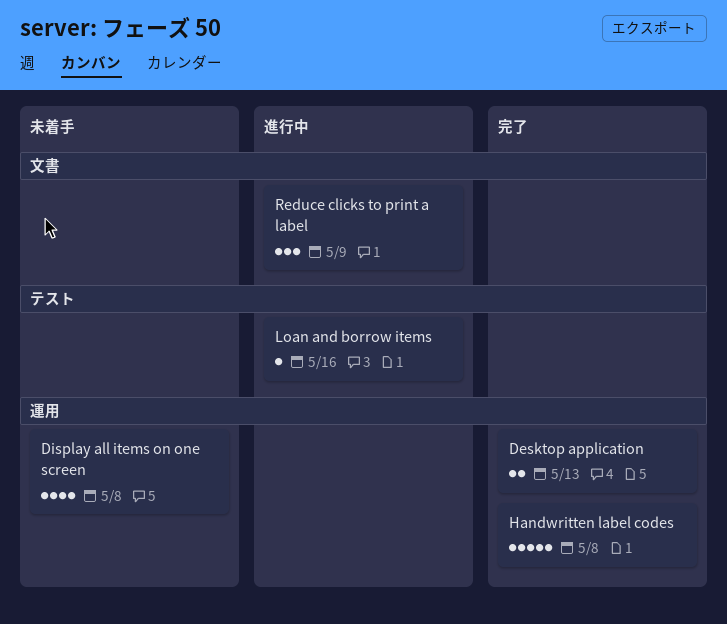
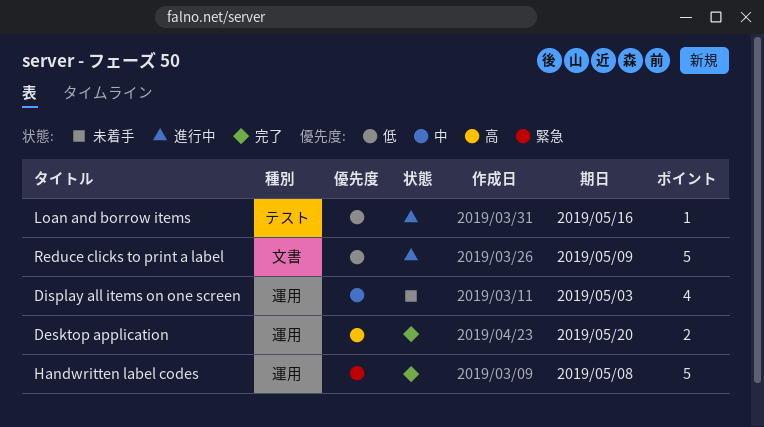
Desktop application, due: May 13 -> May 20
Display all items on one screen, due: May 8 -> May 3
Reduce clicks to print a label, estimate: 3 -> 5

